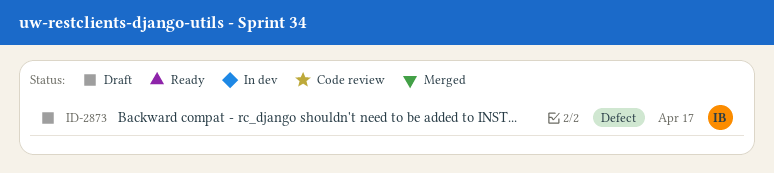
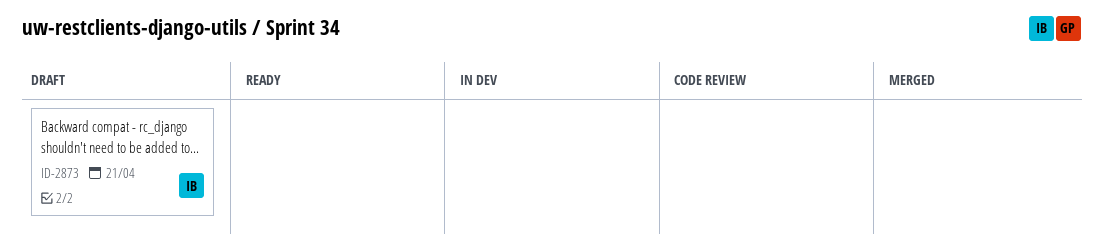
ID-2873, due: Apr 17 -> Apr 21

